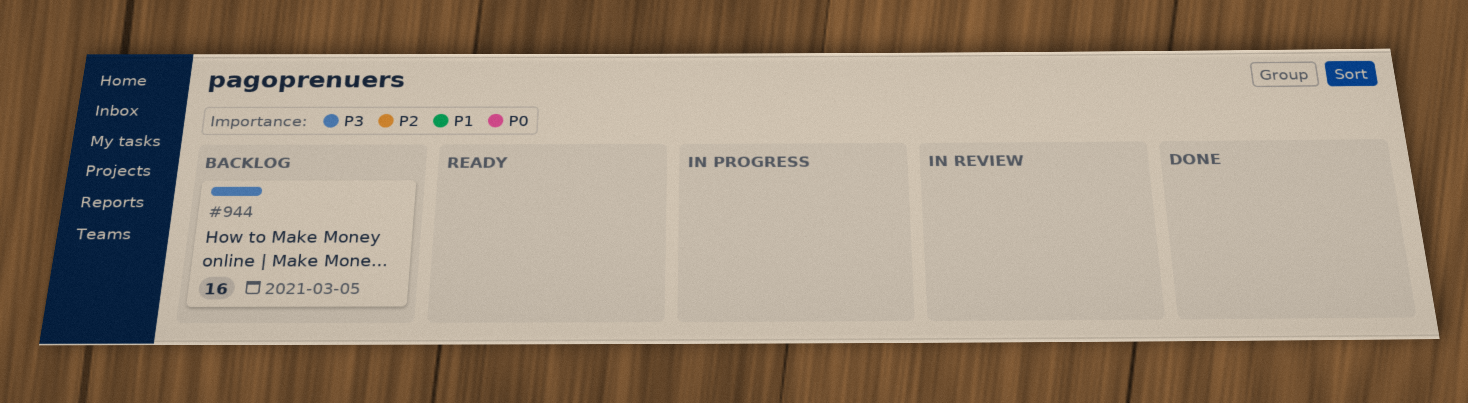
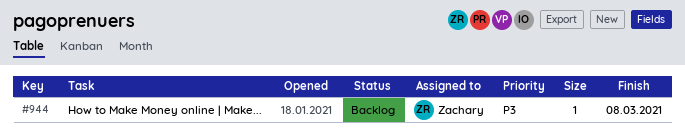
#944, estimate: 16 -> 1
#944, due: Mar 5 -> Mar 8

